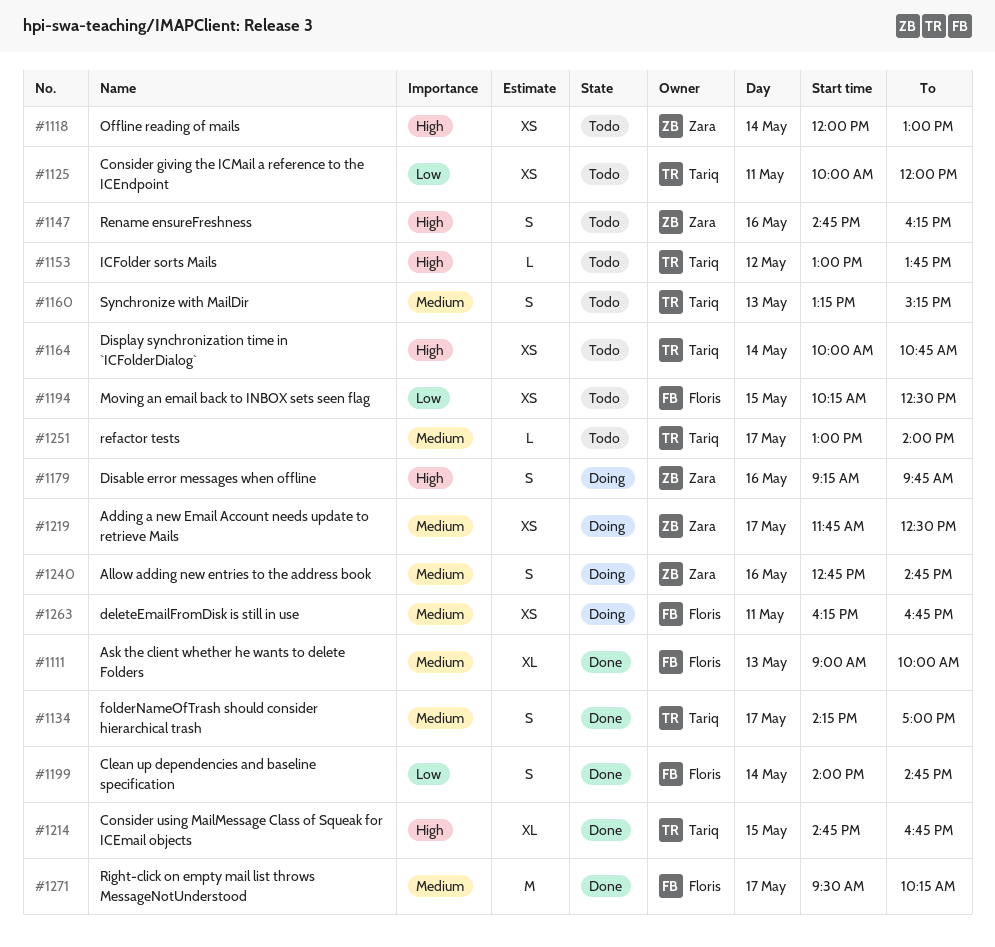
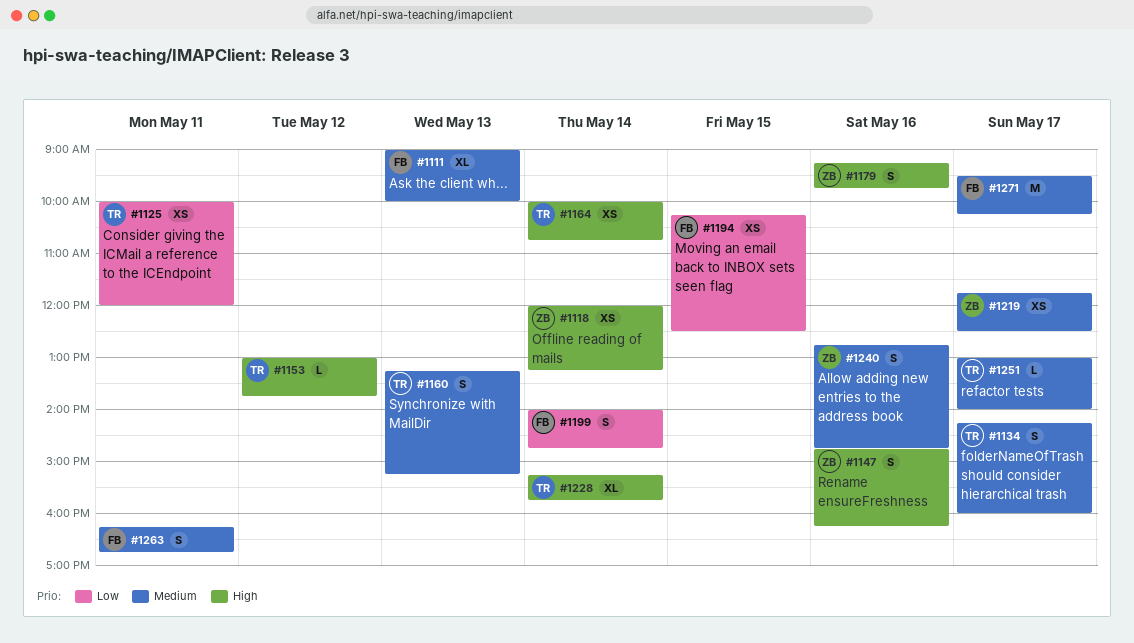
#1118, ends: 13:00 -> 13:15
#1134, ends: 17:00 -> 16:00
#1214: present -> none
#1228: none -> present
#1263, estimate: XS -> S

